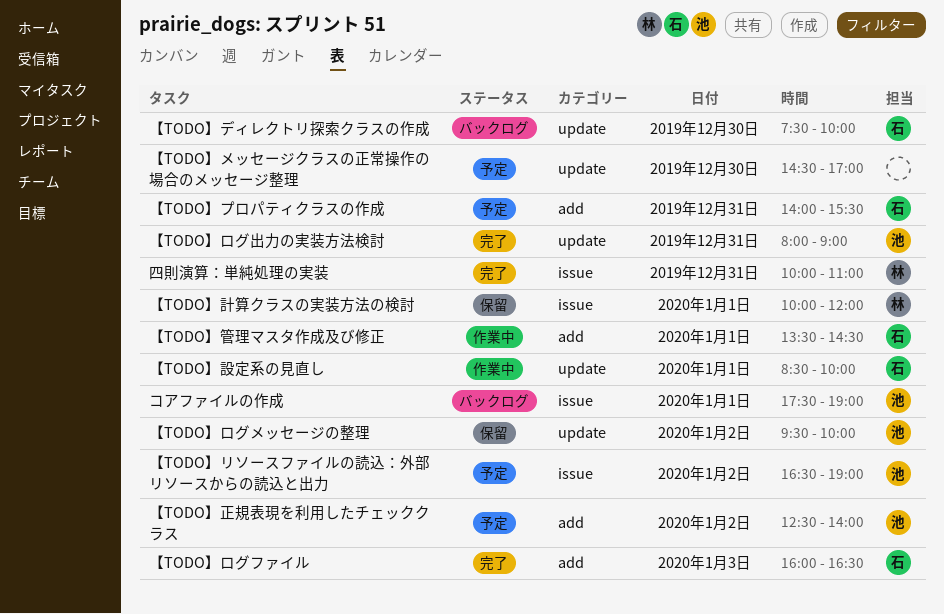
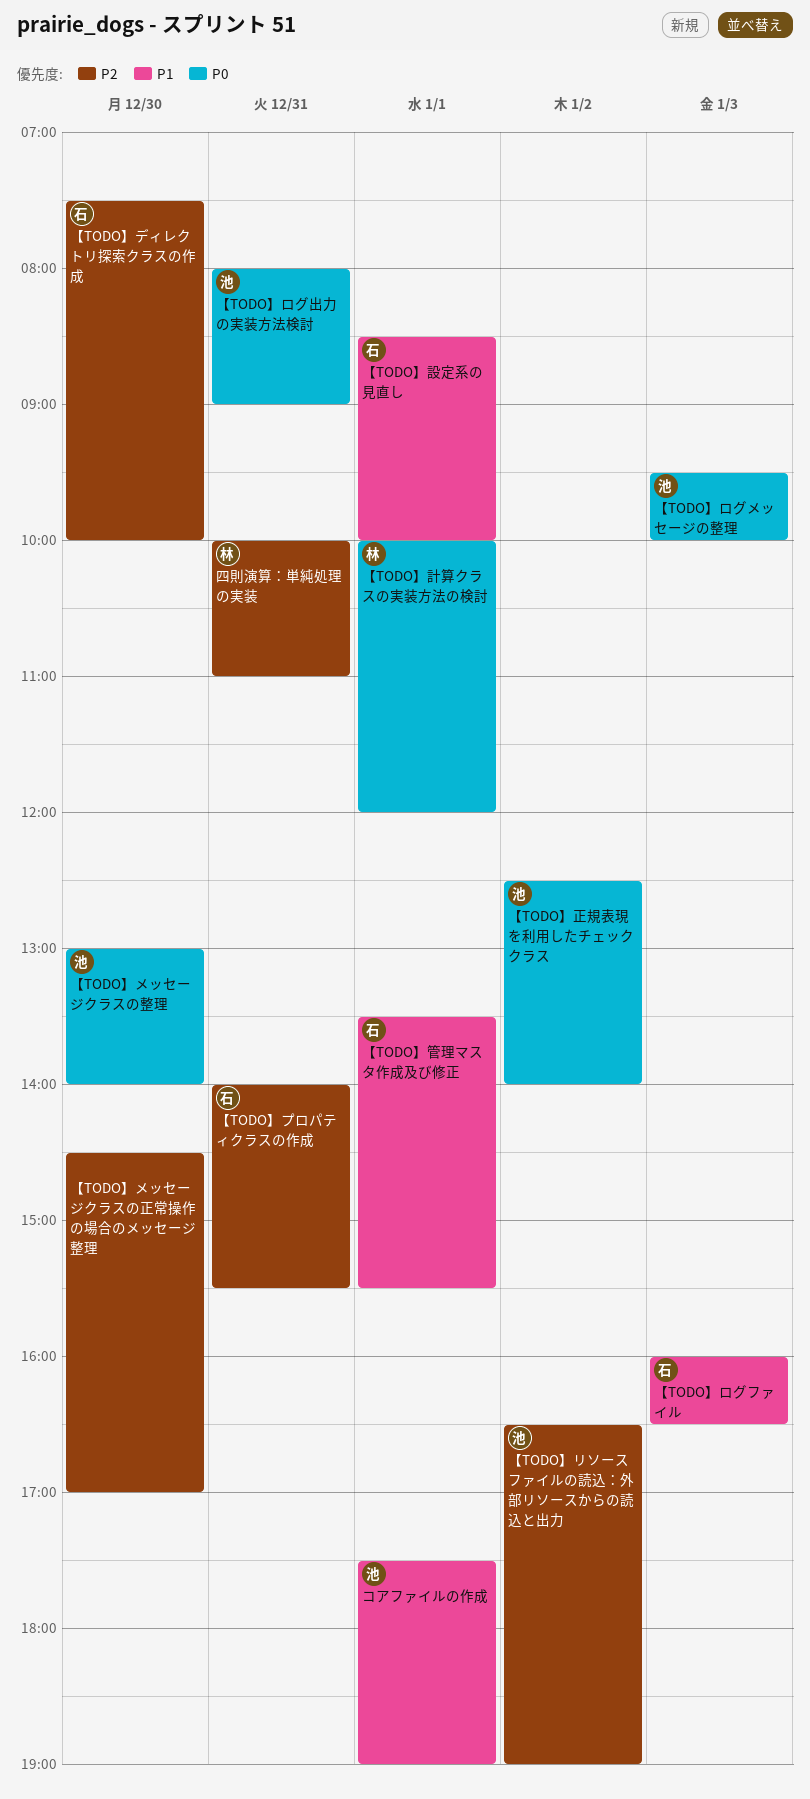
【TODO】メッセージクラスの整理: none -> present
【TODO】ログメッセージの整理, day: Jan 2 -> Jan 3
【TODO】管理マスタ作成及び修正, ends: 14:30 -> 15:30

